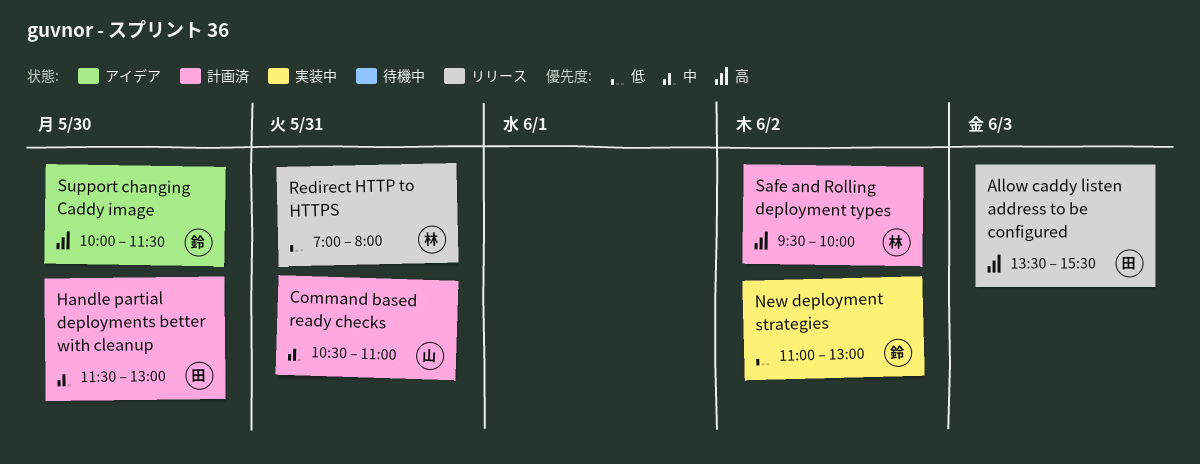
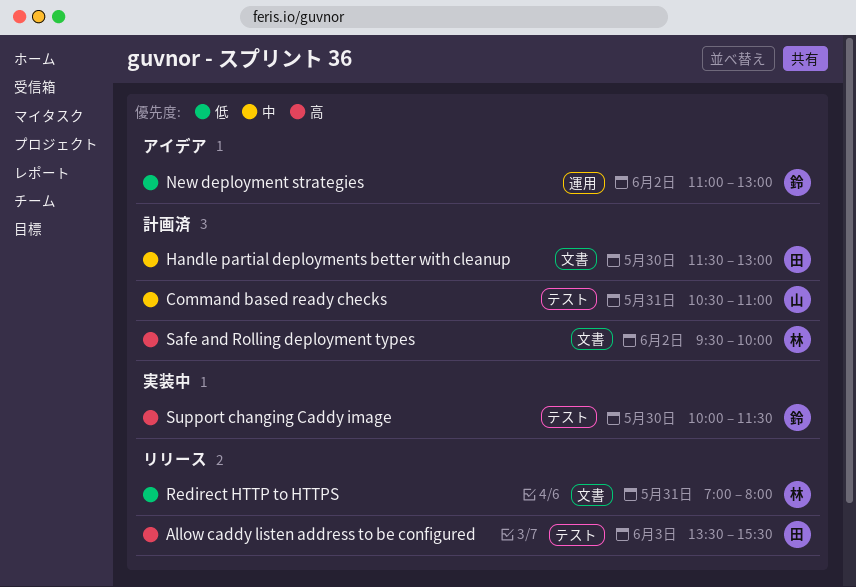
New deployment strategies, status: 実装中 -> アイデア
Support changing Caddy image, status: アイデア -> 実装中

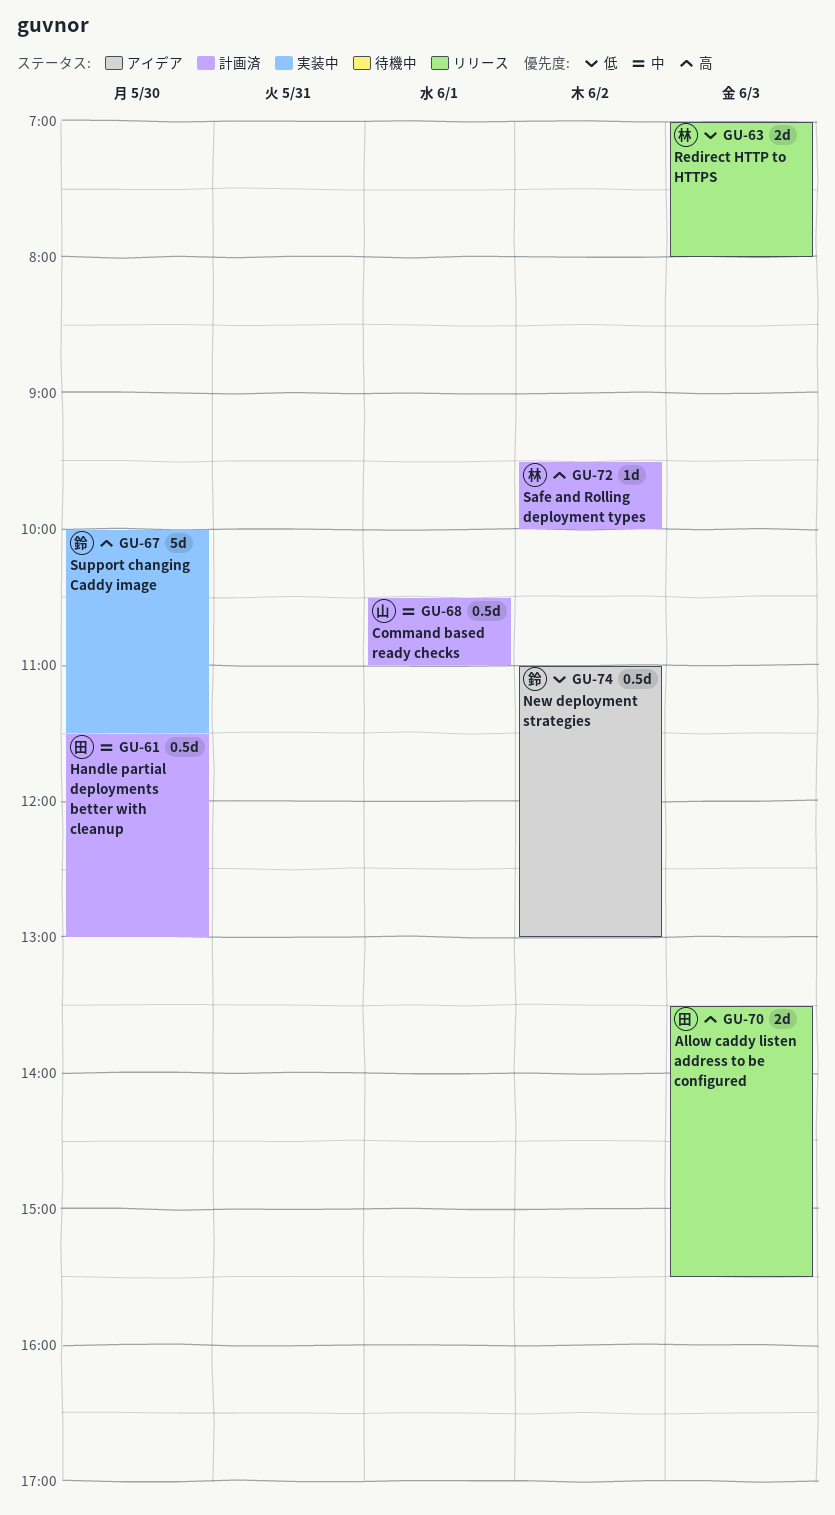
Command based ready checks, day: May 31 -> Jun 1
Redirect HTTP to HTTPS, day: May 31 -> Jun 3

